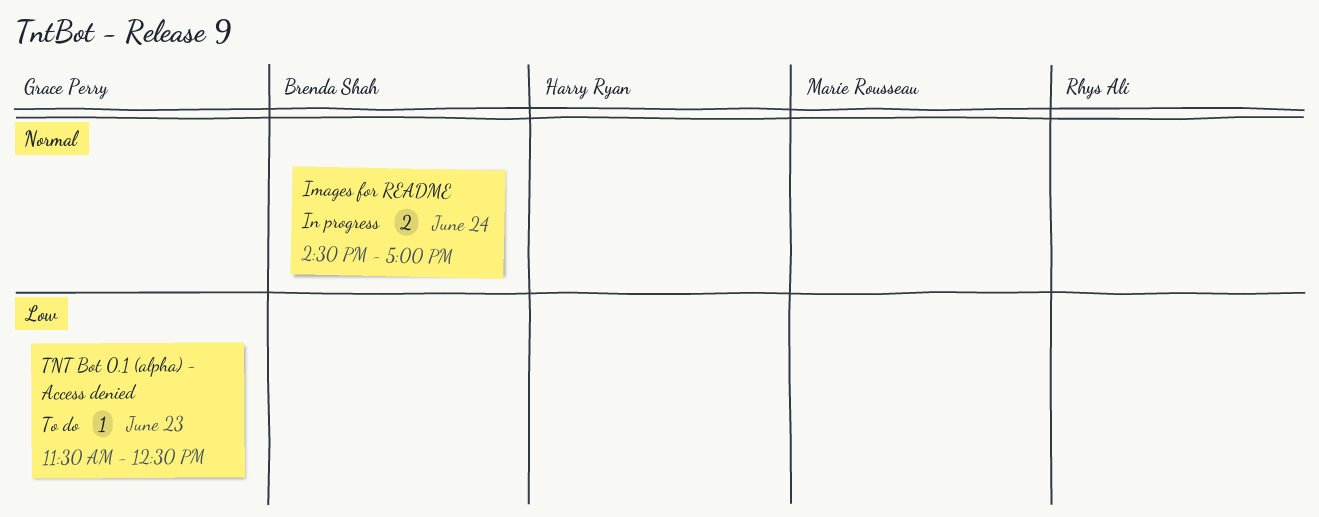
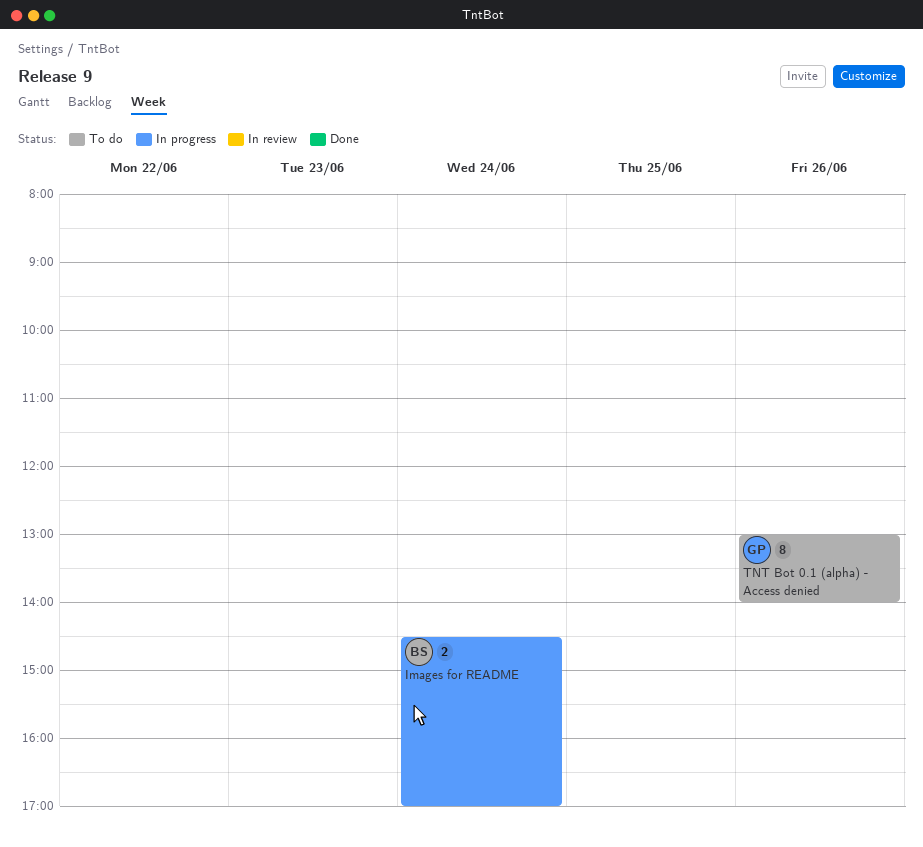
TNT Bot 0.1 (alpha) - Access denied, estimate: 1 -> 8
TNT Bot 0.1 (alpha) - Access denied, day: Jun 23 -> Jun 26
TNT Bot 0.1 (alpha) - Access denied, begins: 11:30 -> 13:00
TNT Bot 0.1 (alpha) - Access denied, ends: 12:30 -> 14:00

